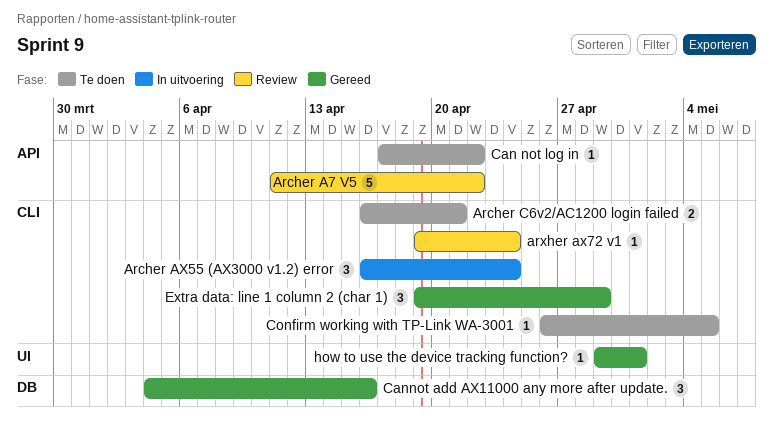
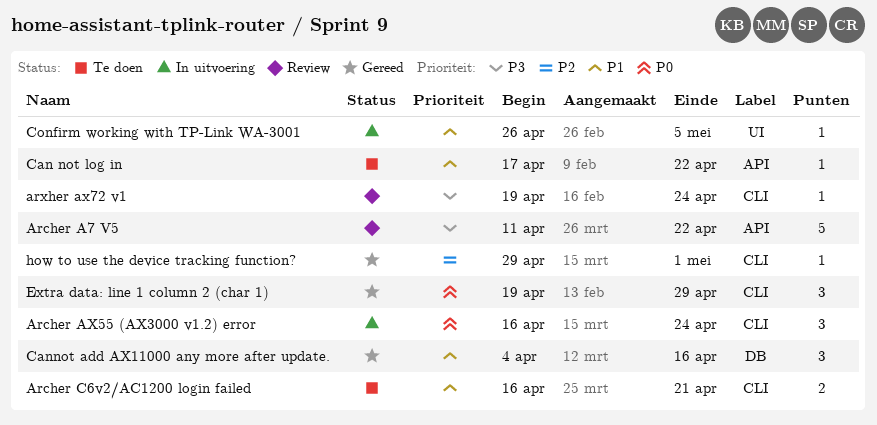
Confirm working with TP-Link WA-3001, status: Te doen -> In uitvoering
Confirm working with TP-Link WA-3001, label: CLI -> UI
how to use the device tracking function?, label: UI -> CLI

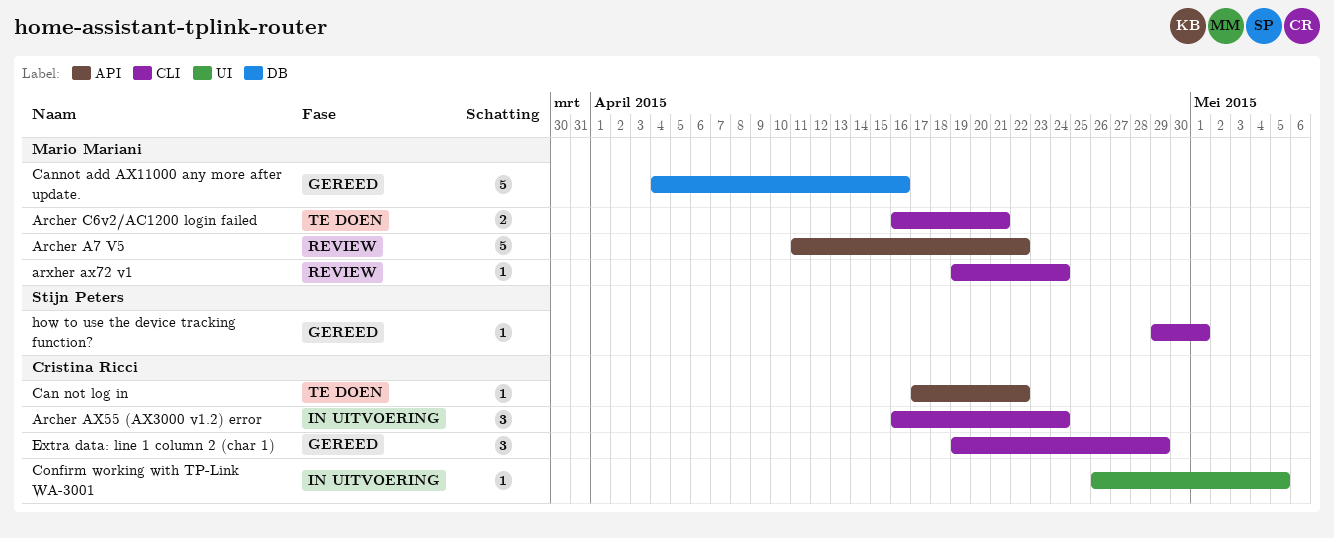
Cannot add AX11000 any more after update., estimate: 3 -> 5

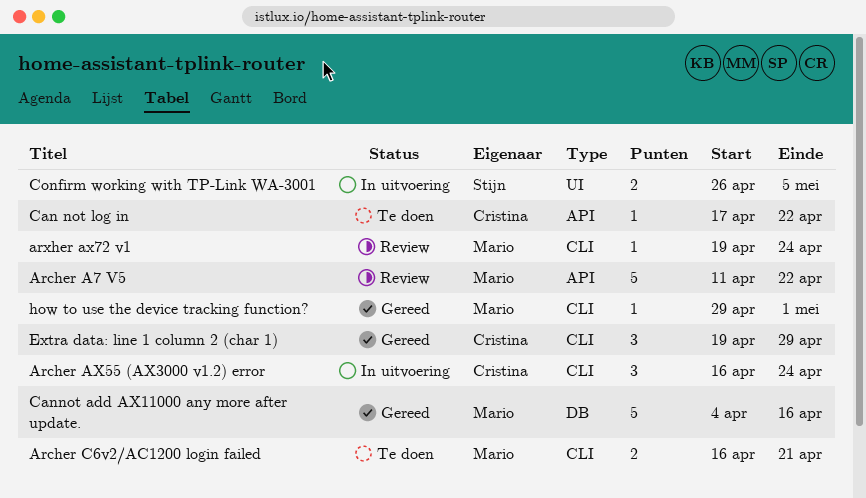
Confirm working with TP-Link WA-3001, owner: Cristina Ricci -> Stijn Peters
Confirm working with TP-Link WA-3001, estimate: 1 -> 2
how to use the device tracking function?, owner: Stijn Peters -> Mario Mariani

